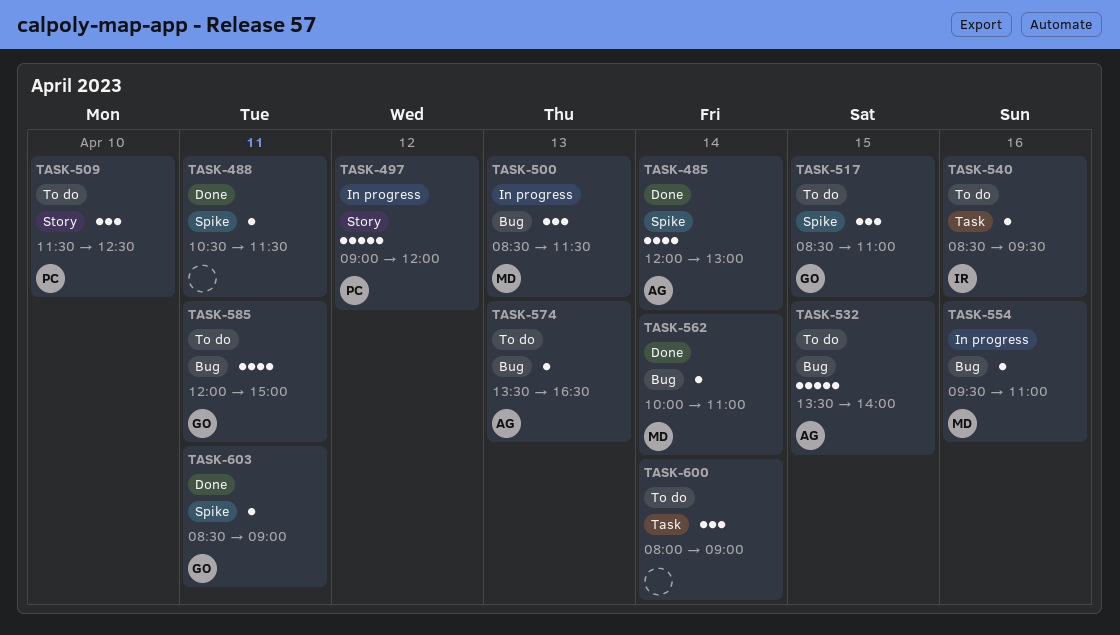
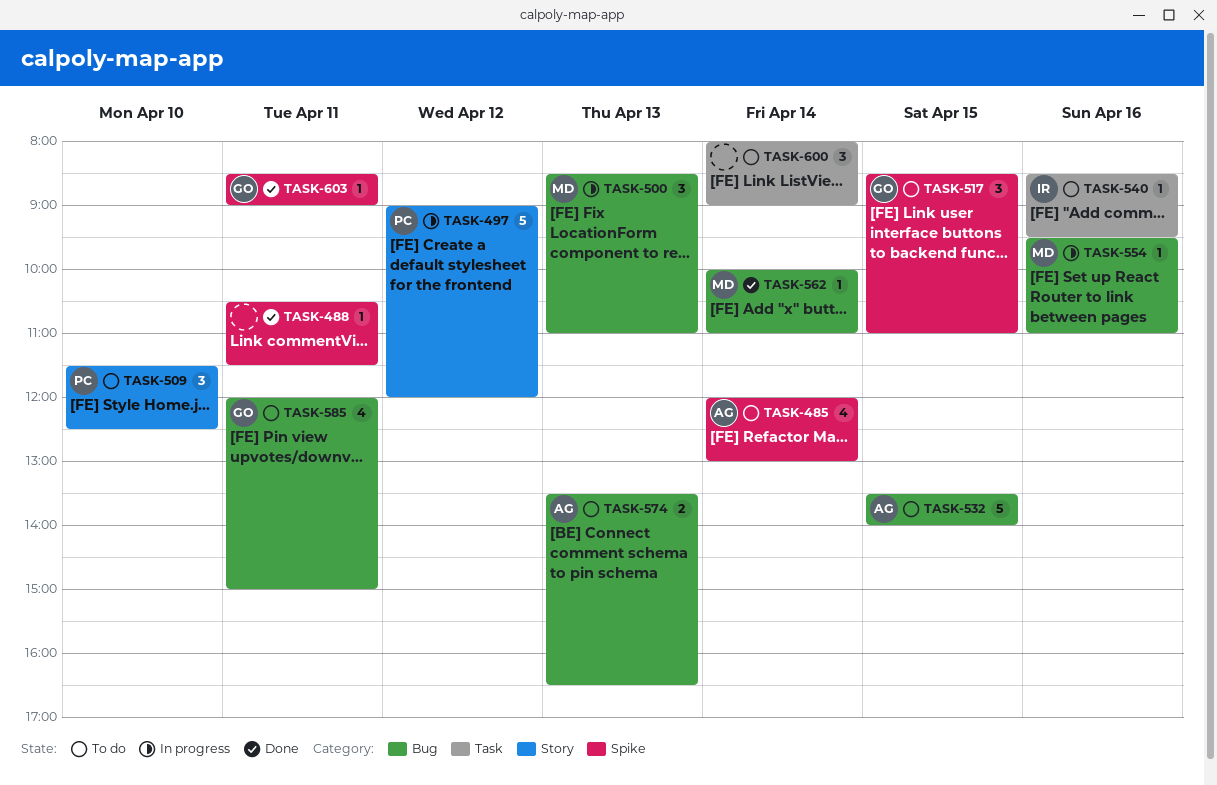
TASK-485, status: Done -> To do
TASK-500, ends: 11:30 -> 11:00
TASK-574, estimate: 1 -> 2

